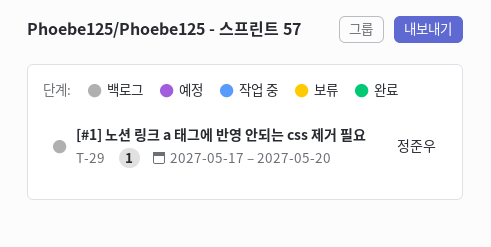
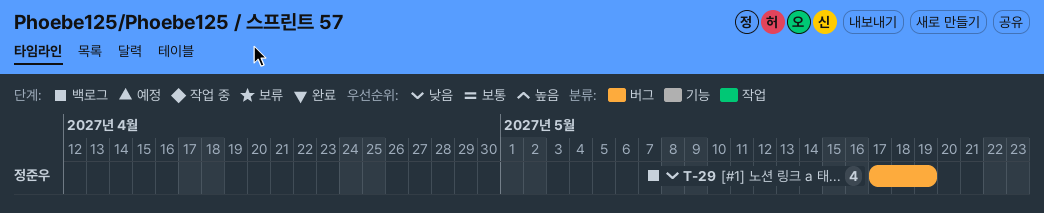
T-29, estimate: 1 -> 4
T-29, due: May 20 -> May 19

